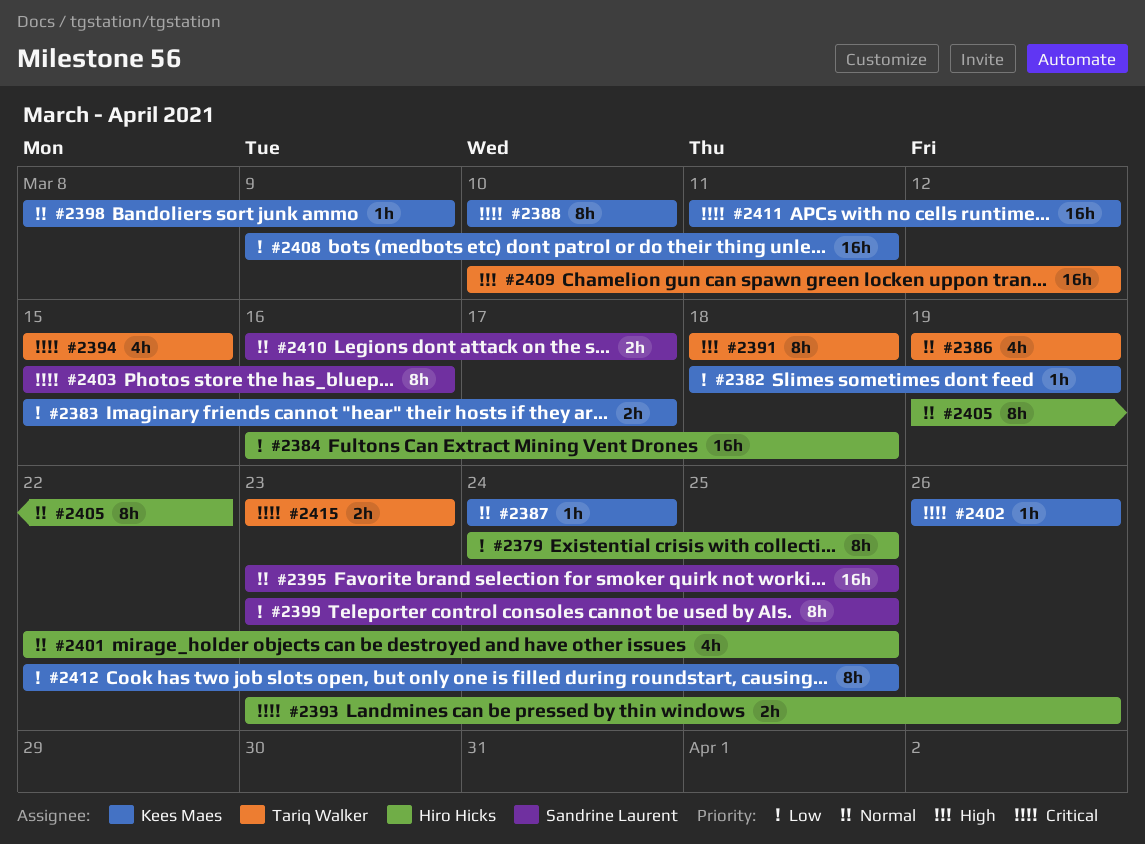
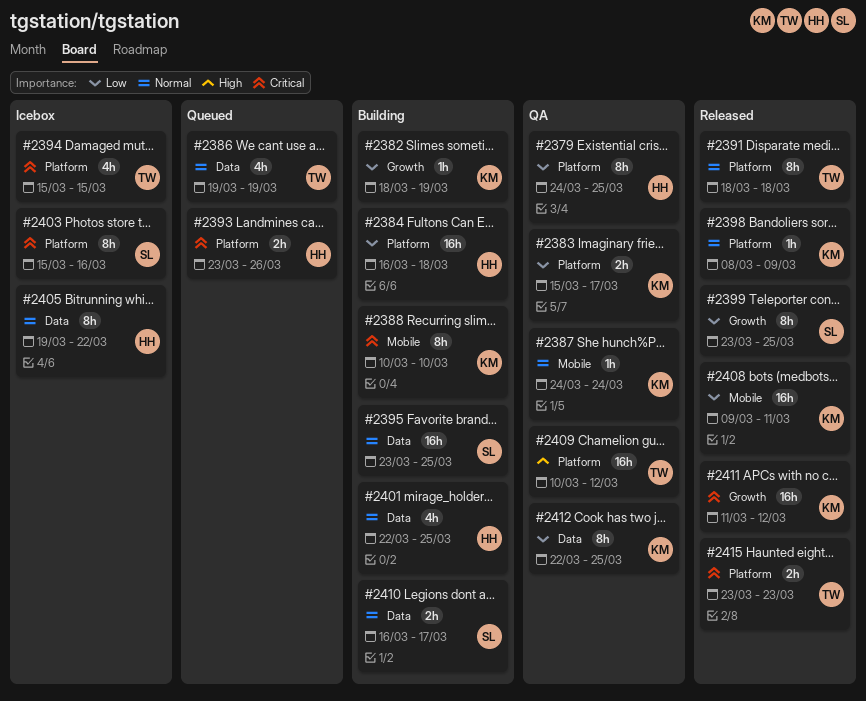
#2391, priority: High -> Normal
#2402: present -> none

